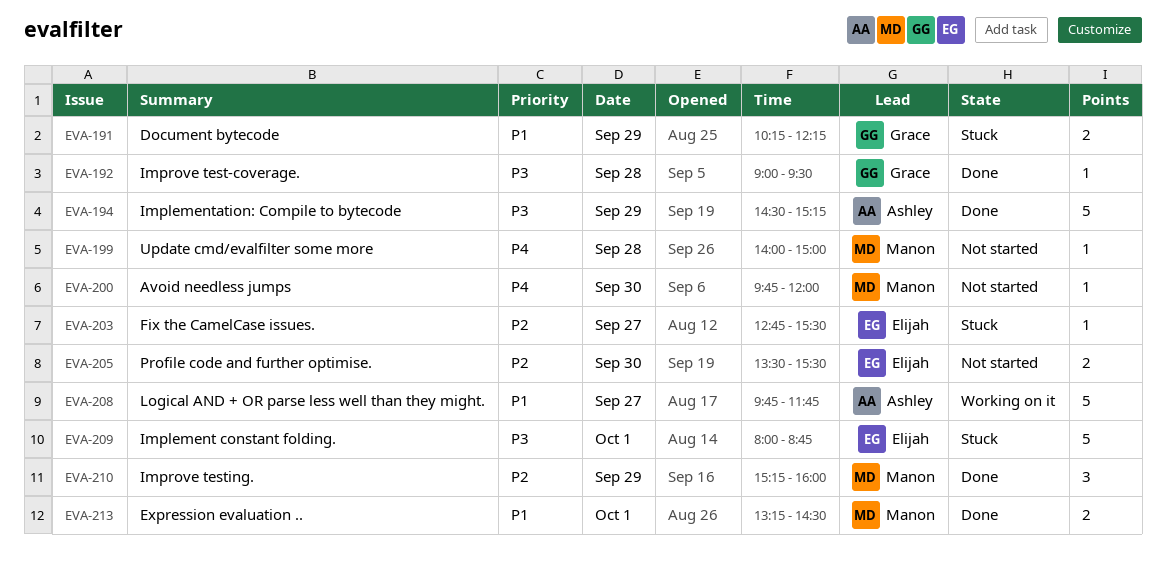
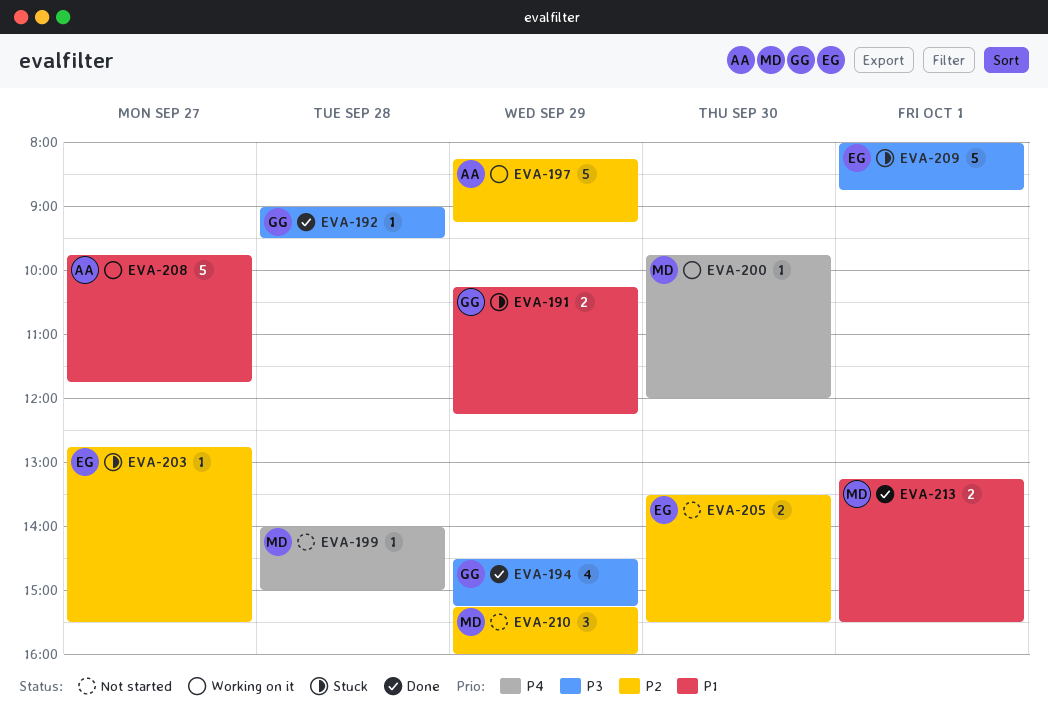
EVA-194, owner: Ashley -> Grace
EVA-194, estimate: 5 -> 4
EVA-197: none -> present
EVA-200, status: Not started -> Working on it
EVA-210, status: Done -> Not started
EVA-213, ends: 14:30 -> 15:30

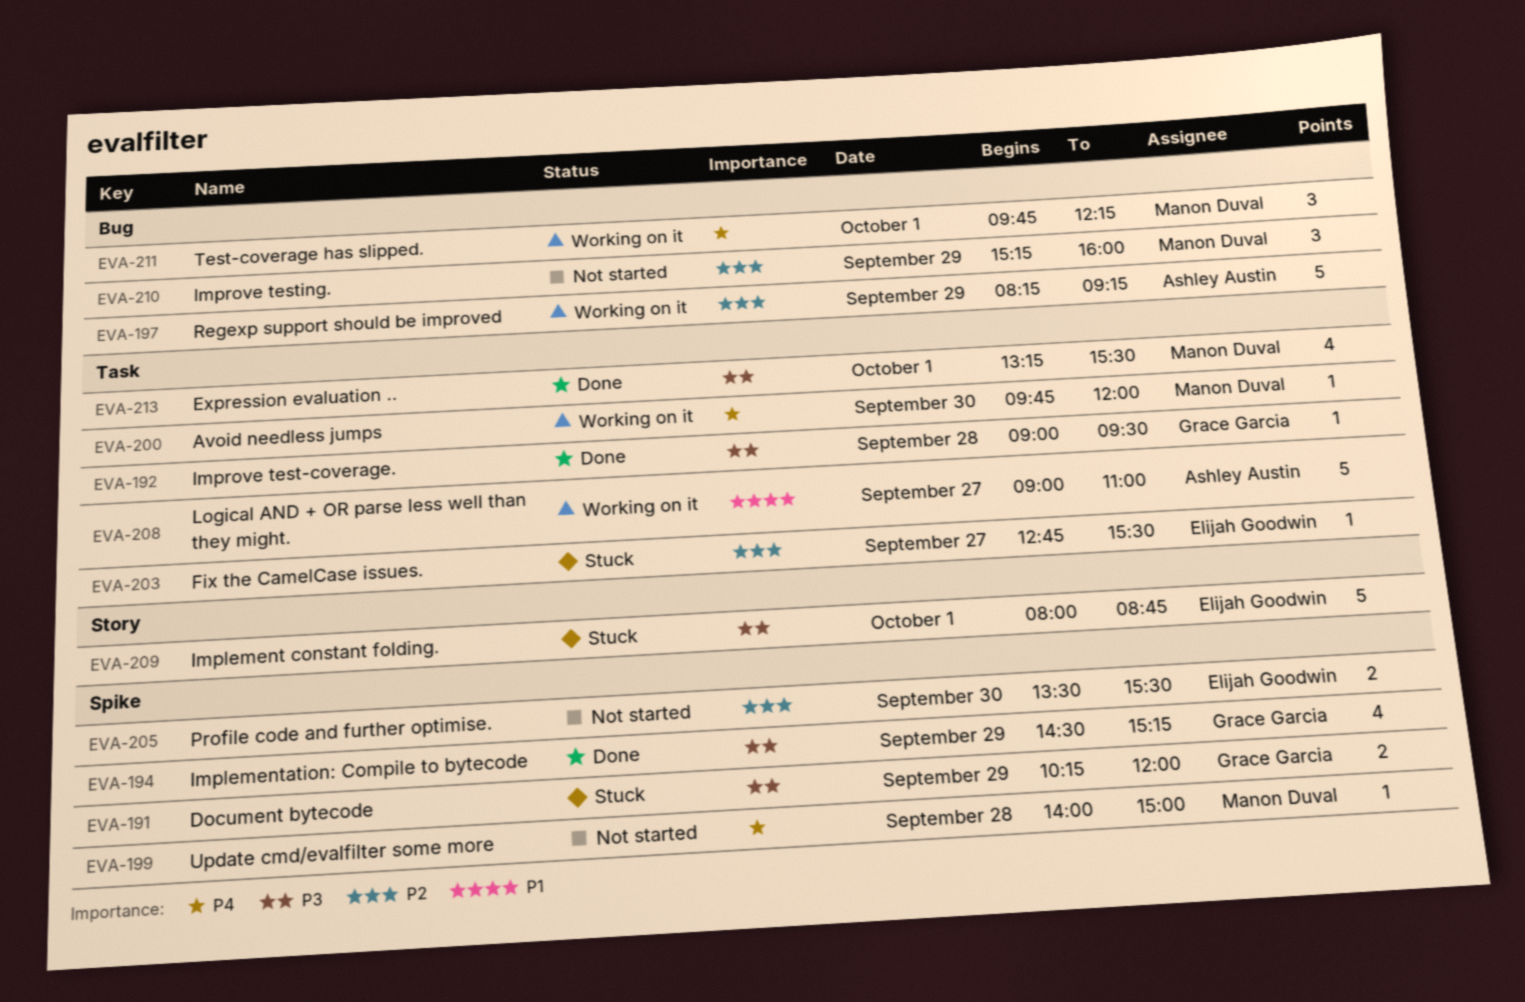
EVA-191, priority: P1 -> P3
EVA-191, ends: 12:15 -> 12:00
EVA-208, begins: 09:45 -> 09:00
EVA-208, ends: 11:45 -> 11:00
EVA-211: none -> present
EVA-213, priority: P1 -> P3
EVA-213, estimate: 2 -> 4

